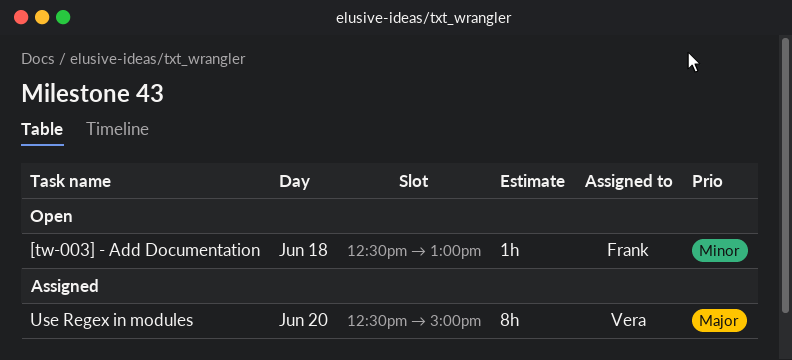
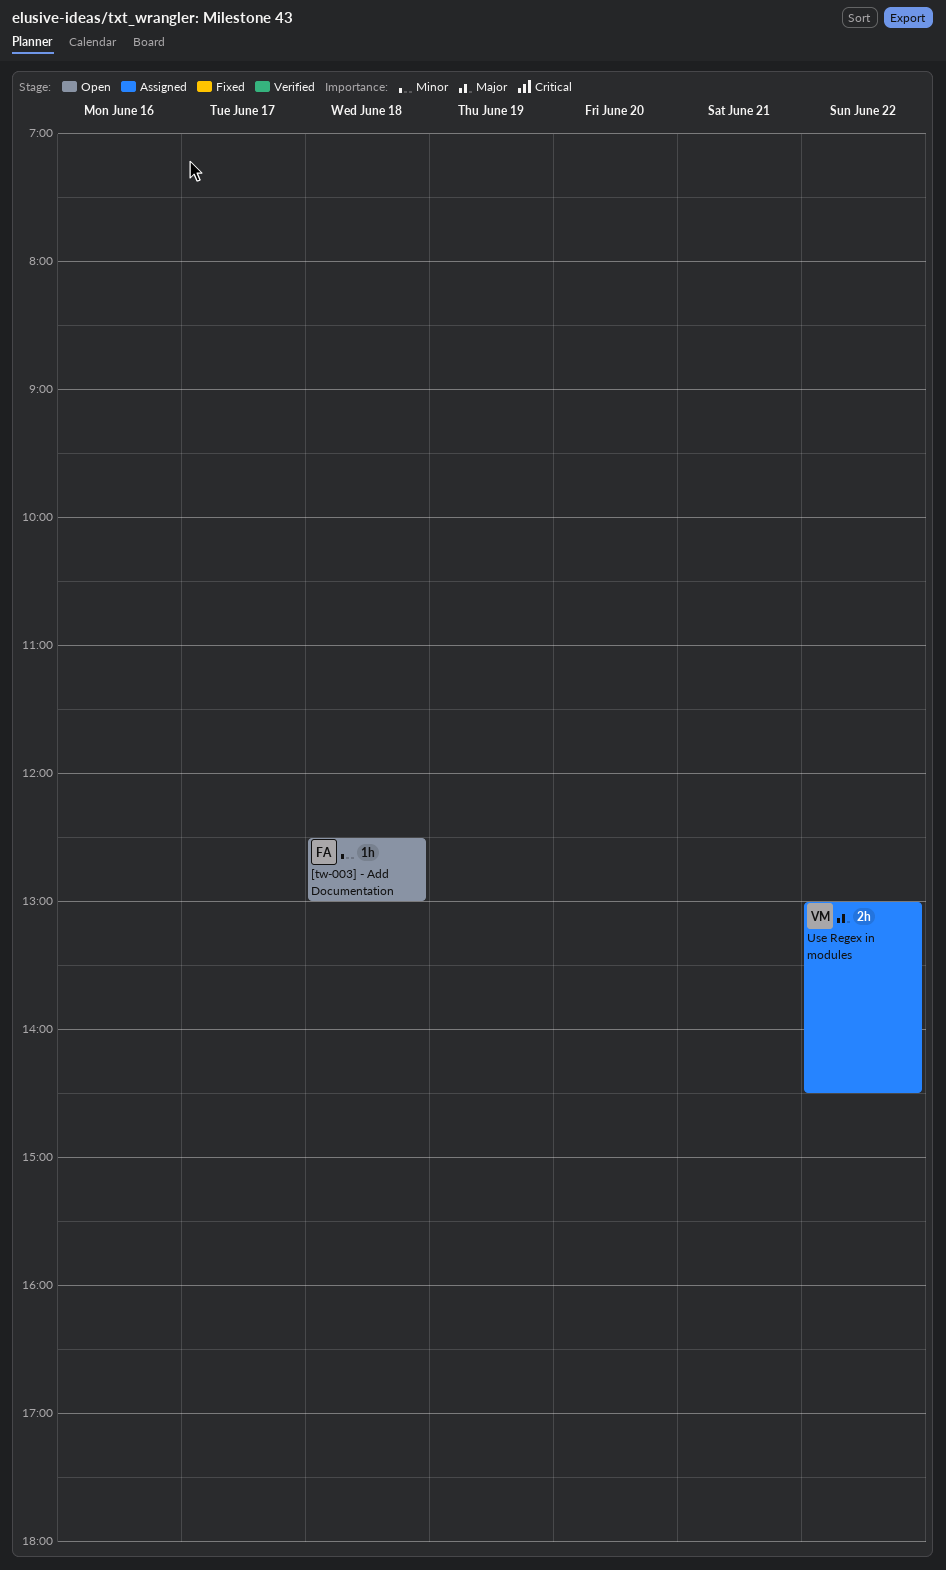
Use Regex in modules, estimate: 8h -> 2h
Use Regex in modules, day: Jun 20 -> Jun 22
Use Regex in modules, begins: 12:30 -> 13:00
Use Regex in modules, ends: 15:00 -> 14:30

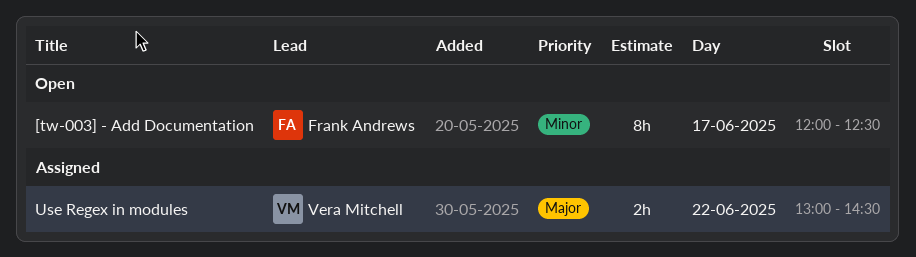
[tw-003] - Add Documentation, estimate: 1h -> 8h
[tw-003] - Add Documentation, day: Jun 18 -> Jun 17
[tw-003] - Add Documentation, begins: 12:30 -> 12:00
[tw-003] - Add Documentation, ends: 13:00 -> 12:30

